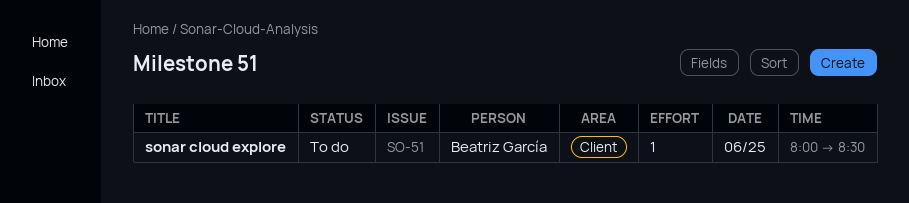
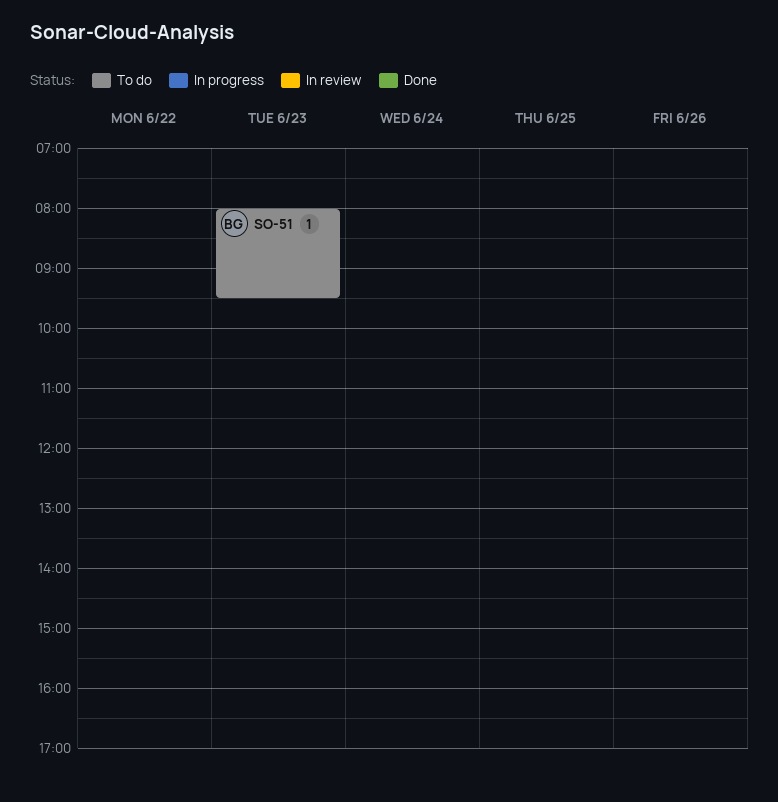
SO-51, day: Jun 25 -> Jun 23
SO-51, ends: 08:30 -> 09:30

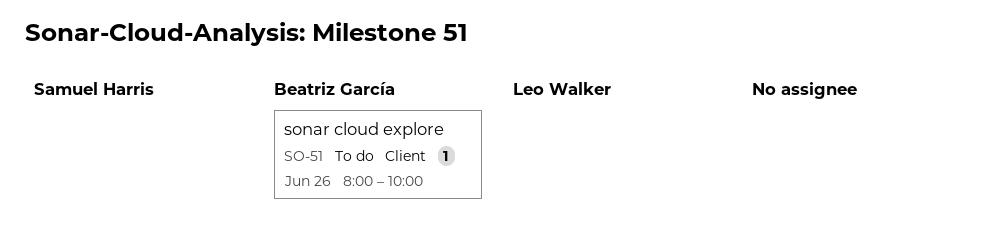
SO-51, day: Jun 23 -> Jun 26
SO-51, ends: 09:30 -> 10:00

